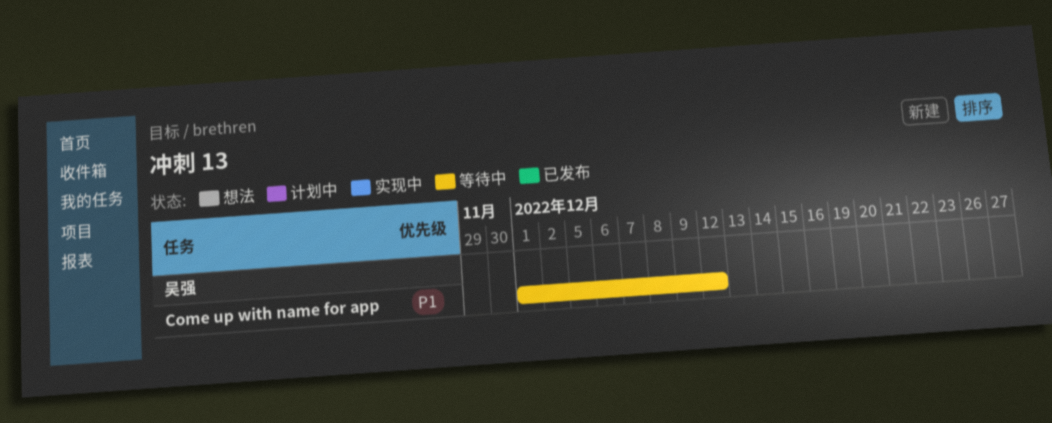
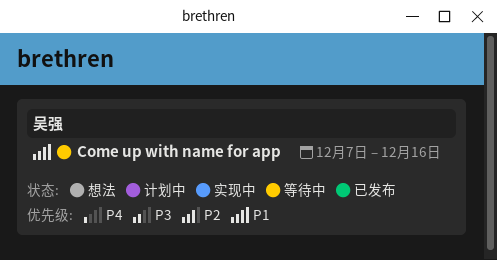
Come up with name for app, start: Dec 1 -> Dec 7
Come up with name for app, due: Dec 12 -> Dec 16

